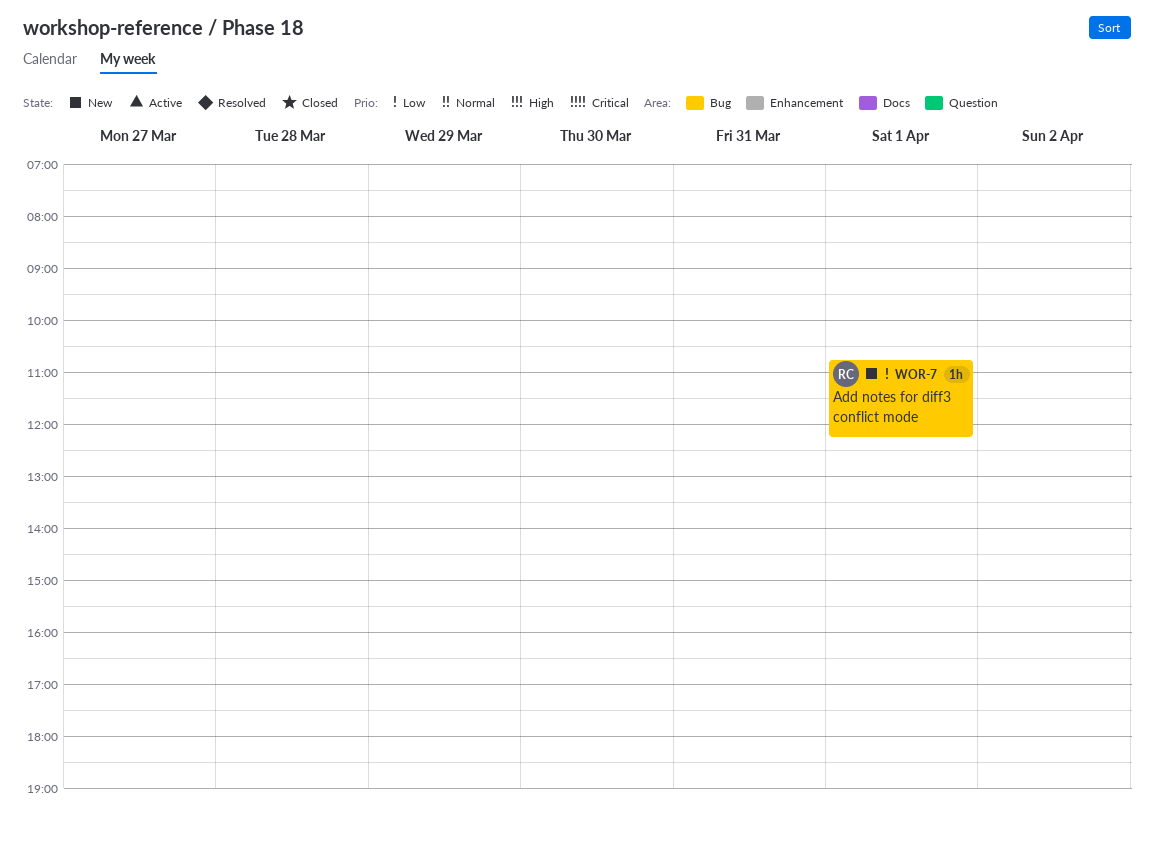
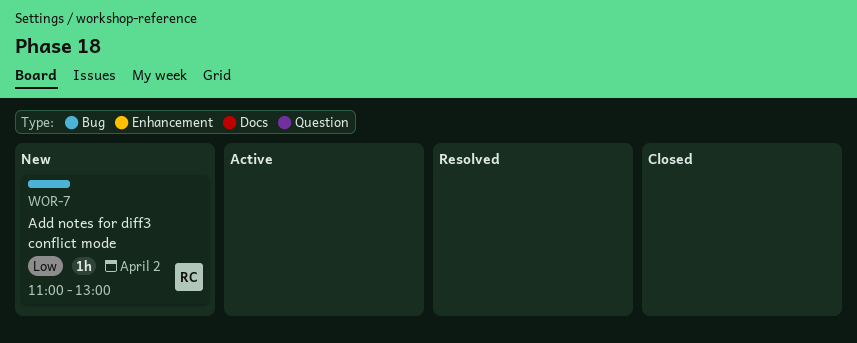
WOR-7, day: Apr 1 -> Apr 2
WOR-7, begins: 10:45 -> 11:00
WOR-7, ends: 12:15 -> 13:00

